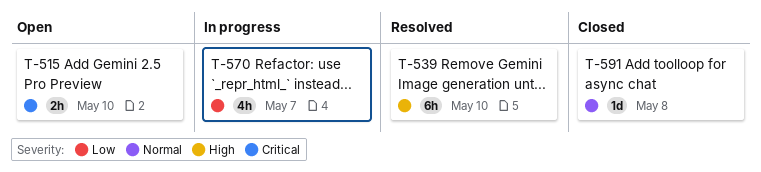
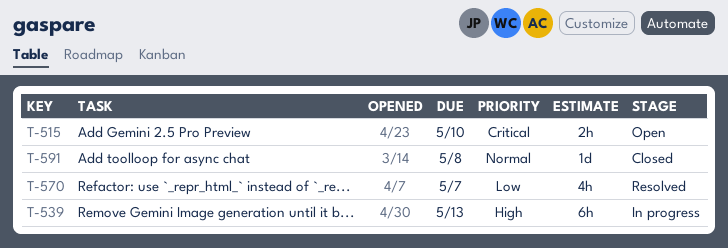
T-539, status: Resolved -> In progress
T-539, due: May 10 -> May 13
T-570, status: In progress -> Resolved

